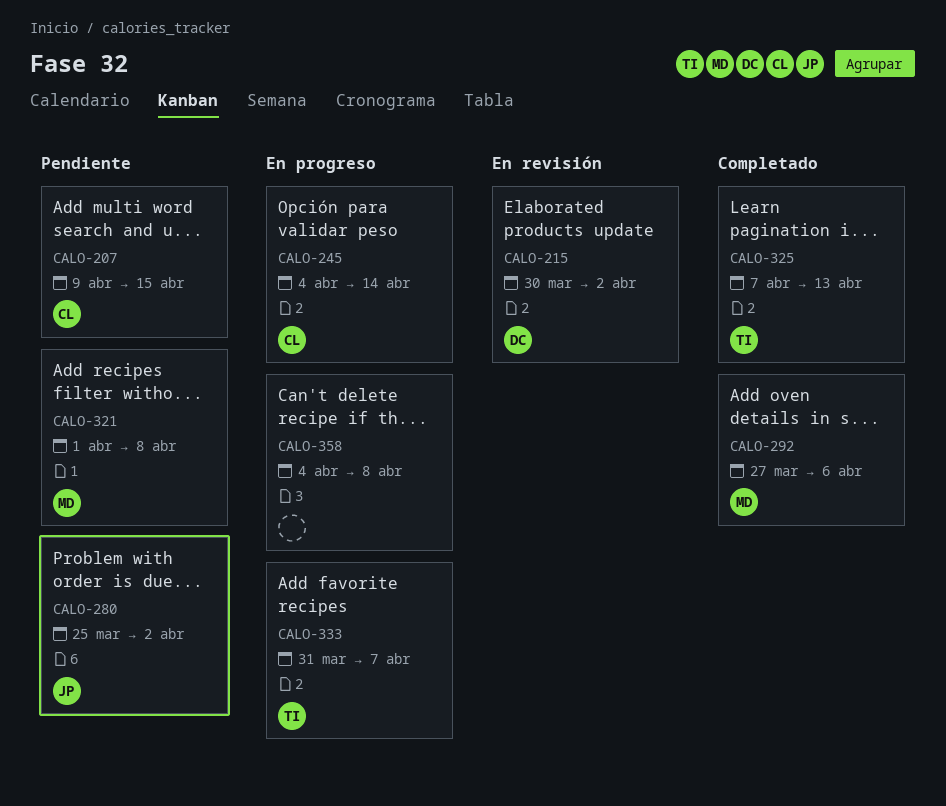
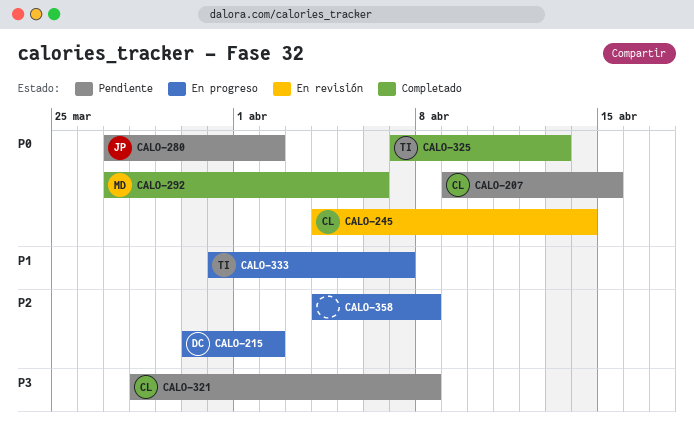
CALO-215, status: En revisión -> En progreso
CALO-245, status: En progreso -> En revisión
CALO-280, start: Mar 25 -> Mar 27
CALO-321, owner: MD -> CL
CALO-321, start: Apr 1 -> Mar 28

